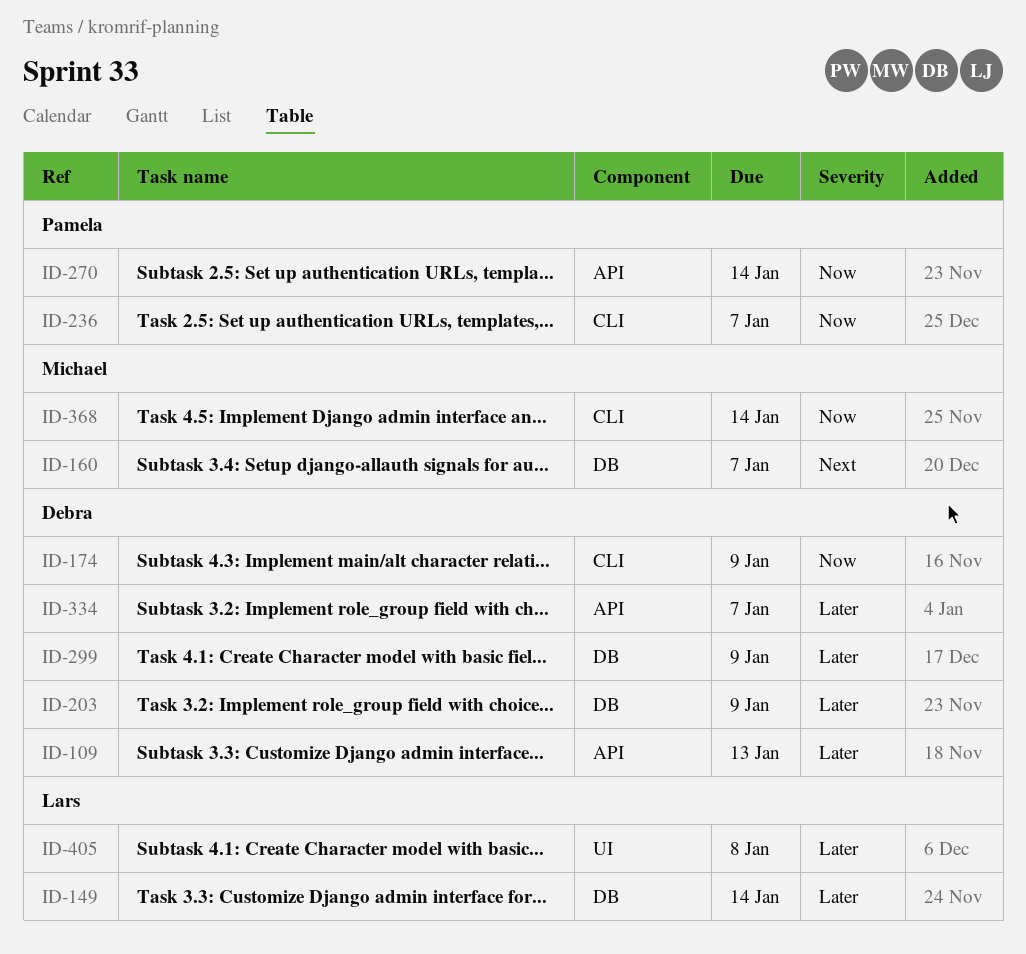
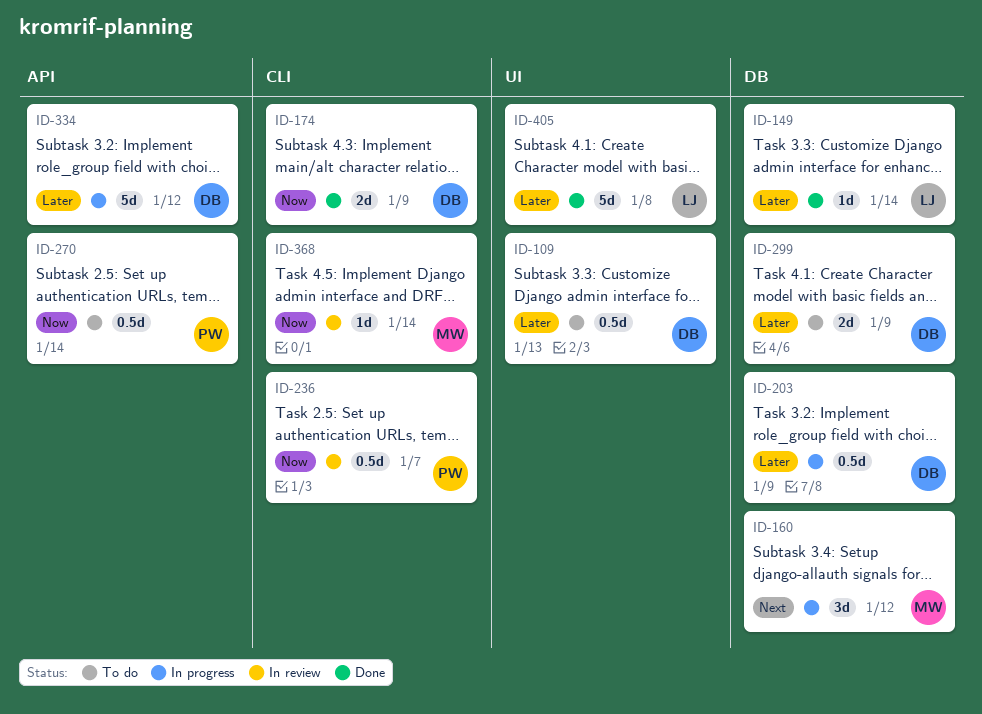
ID-109, label: API -> UI
ID-160, due: Jan 7 -> Jan 12
ID-334, due: Jan 7 -> Jan 12

